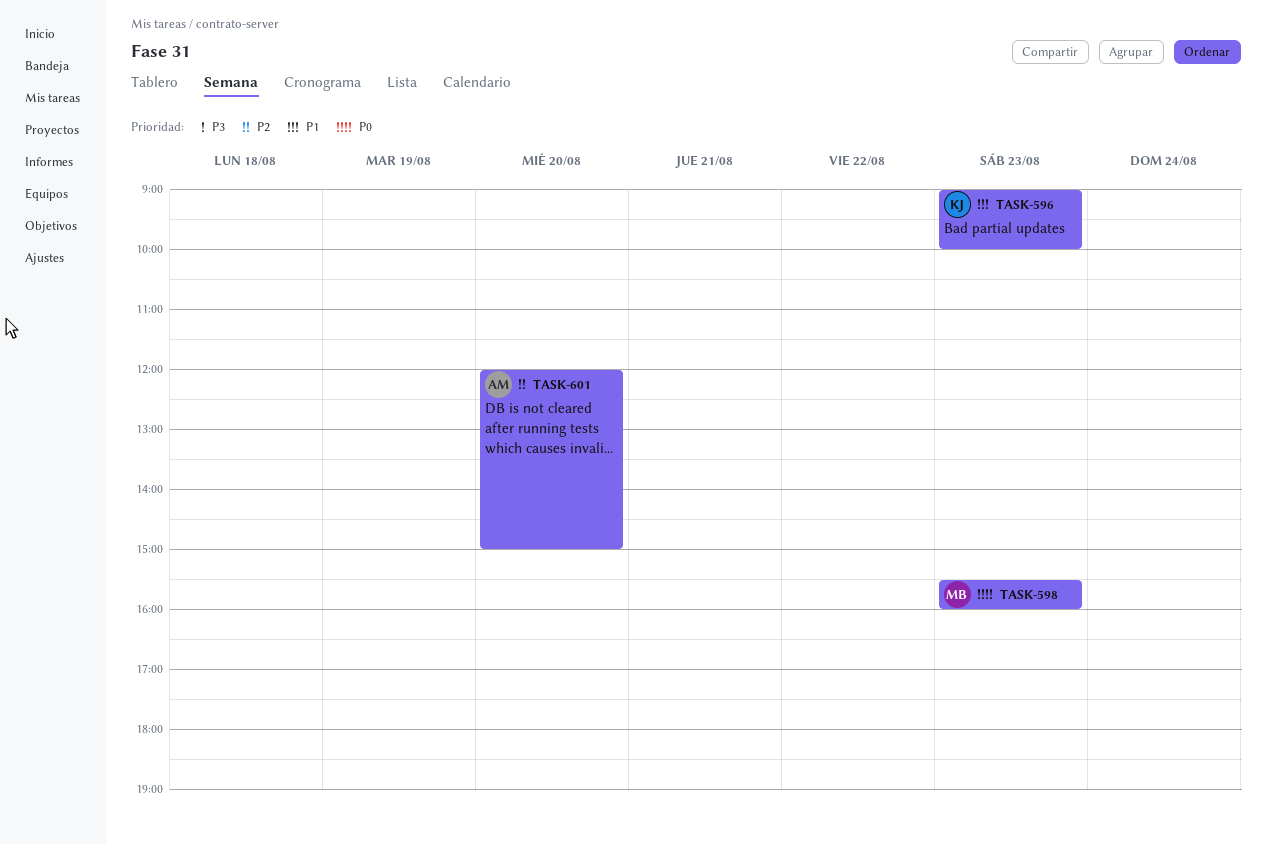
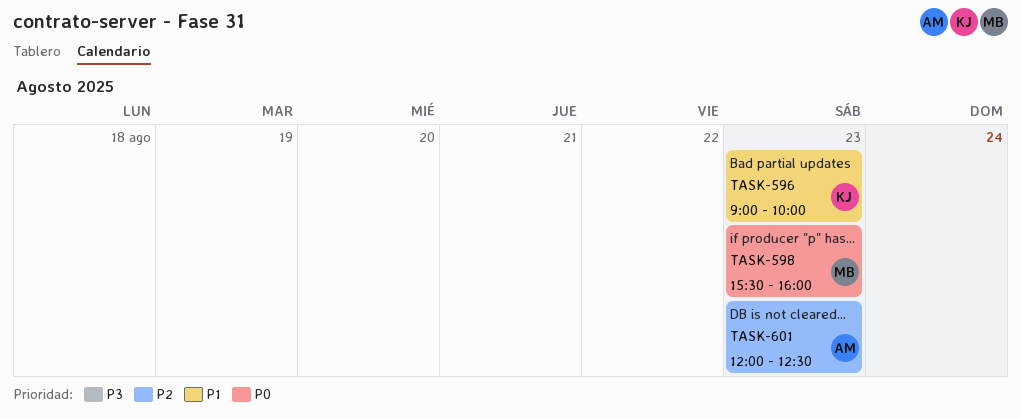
TASK-601, day: Aug 20 -> Aug 23
TASK-601, ends: 15:00 -> 12:30

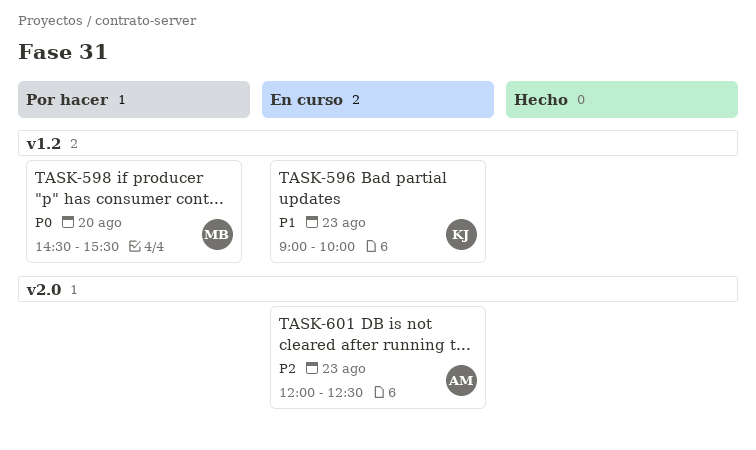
TASK-598, day: Aug 23 -> Aug 20
TASK-598, begins: 15:30 -> 14:30
TASK-598, ends: 16:00 -> 15:30

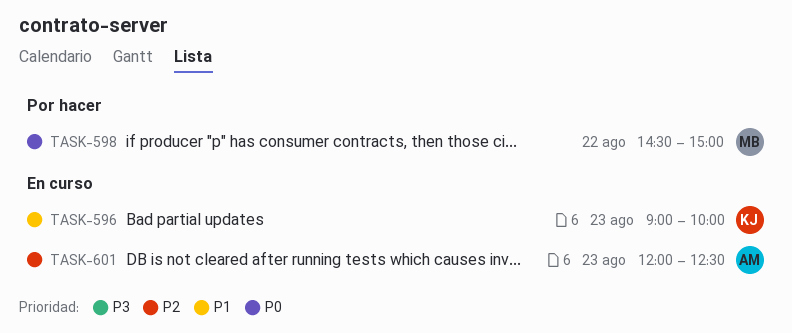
TASK-598, day: Aug 20 -> Aug 22
TASK-598, ends: 15:30 -> 15:00

